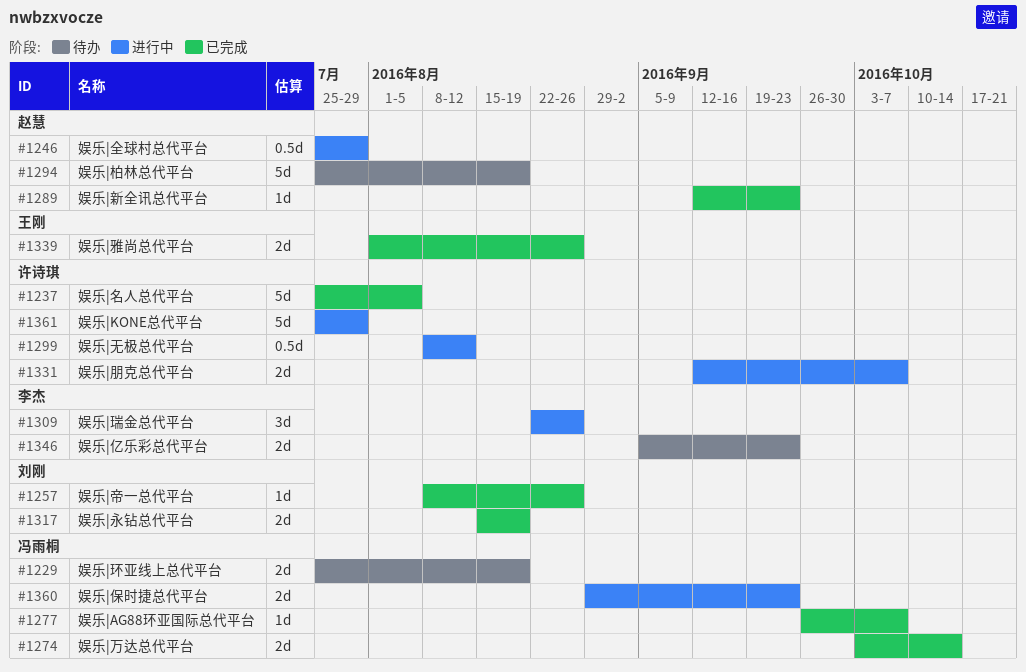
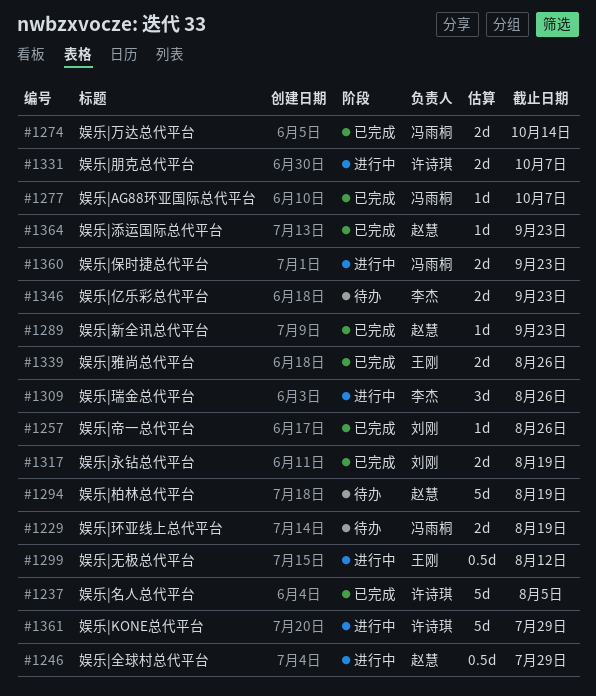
#1299, owner: 许诗琪 -> 王刚
#1364: none -> present

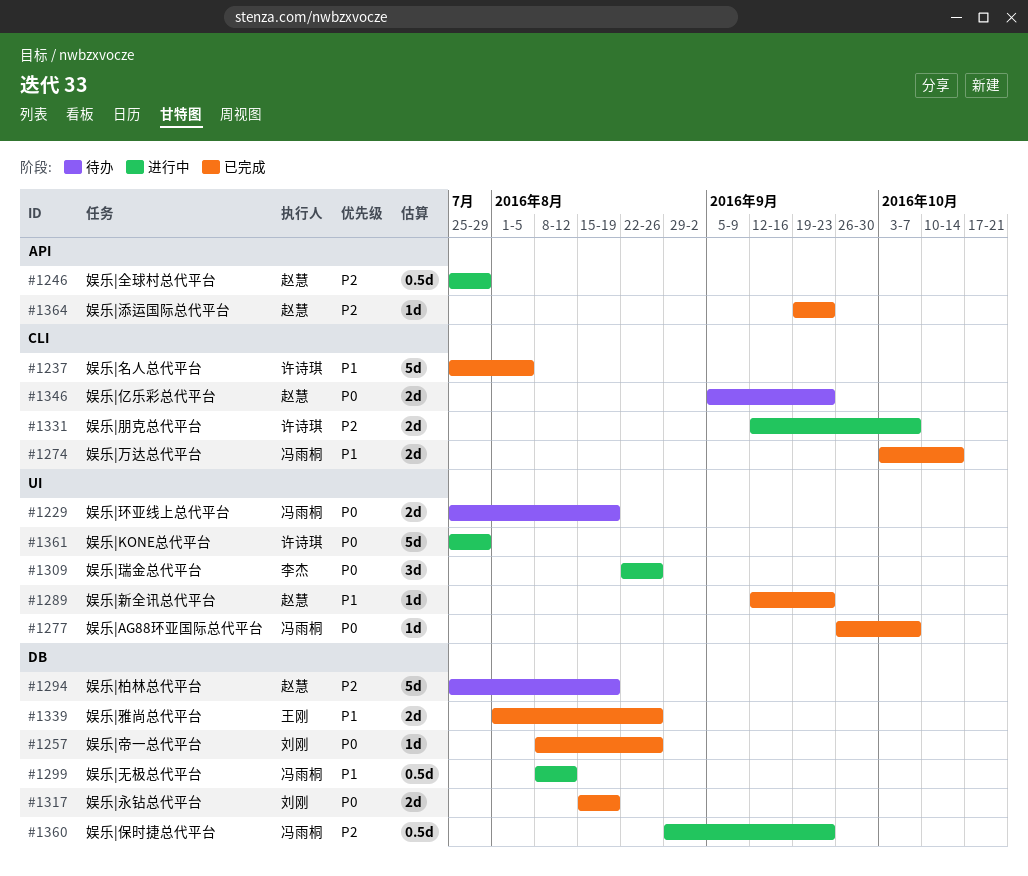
#1299, owner: 王刚 -> 冯雨桐
#1346, owner: 李杰 -> 赵慧
#1360, estimate: 2d -> 0.5d

